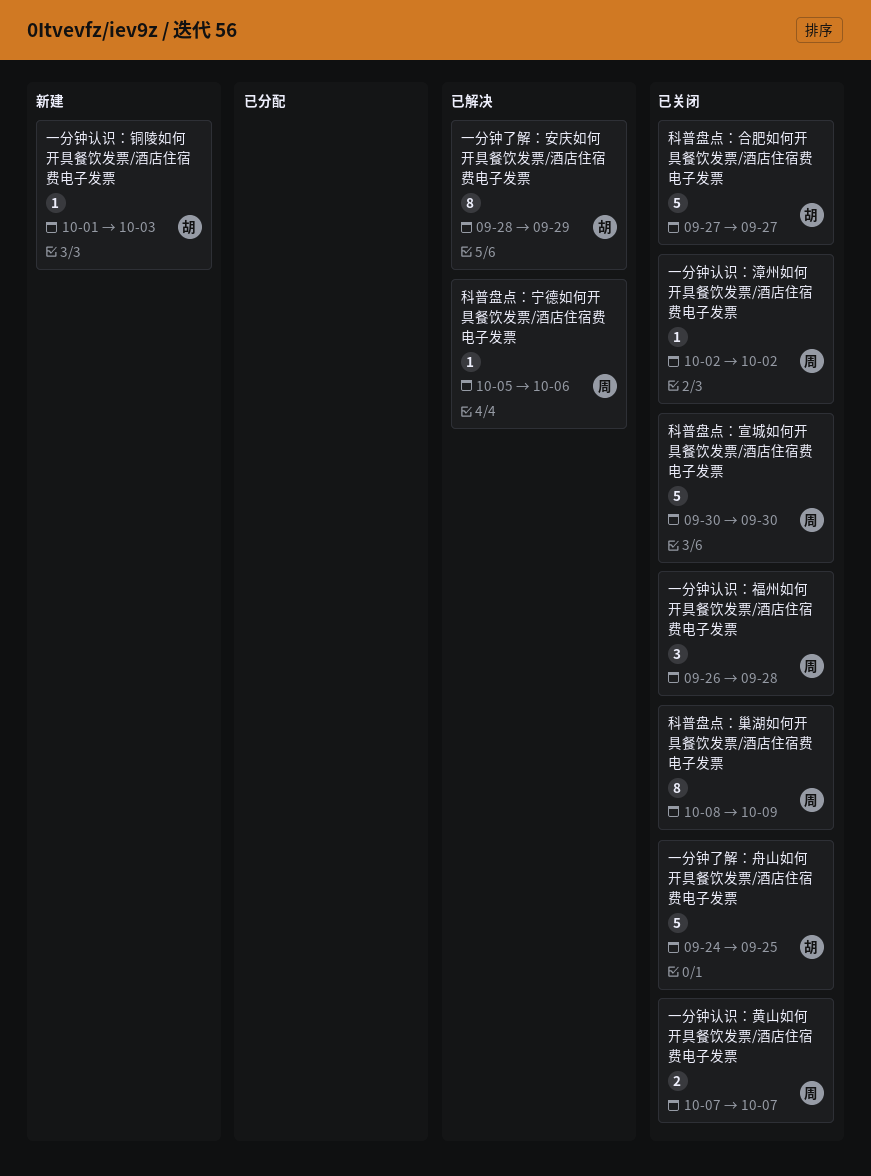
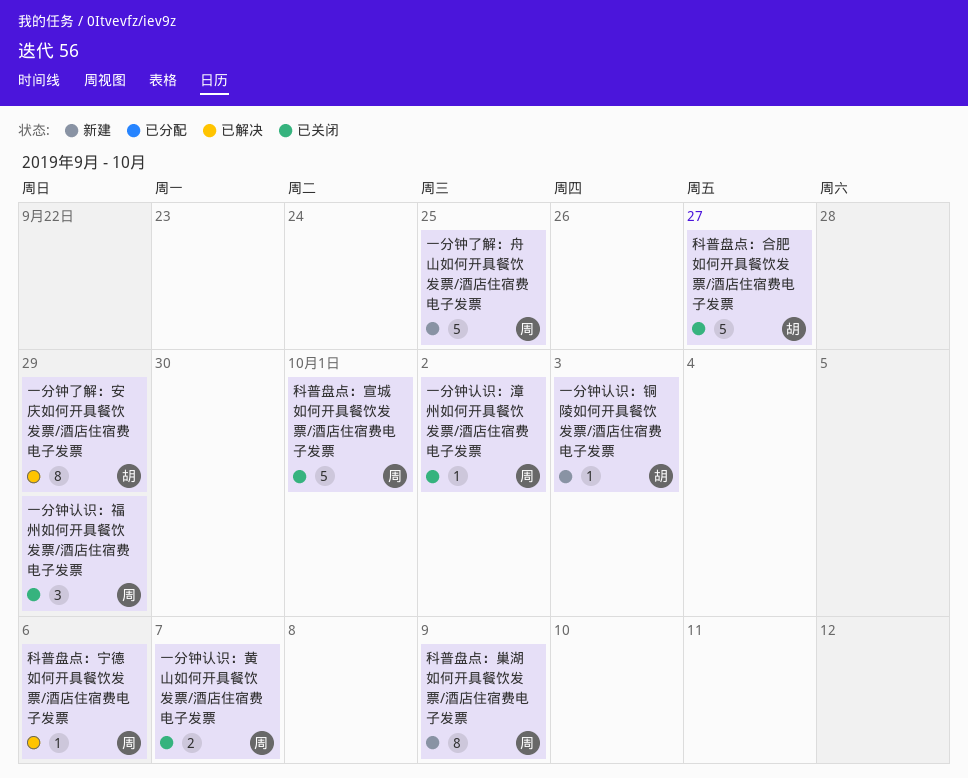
一分钟了解：舟山如何开具餐饮发票/酒店住宿费电子发票, status: 已关闭 -> 新建
一分钟了解：舟山如何开具餐饮发票/酒店住宿费电子发票, owner: 胡 -> 周
一分钟认识：福州如何开具餐饮发票/酒店住宿费电子发票, due: Sep 28 -> Sep 29
科普盘点：宣城如何开具餐饮发票/酒店住宿费电子发票, due: Sep 30 -> Oct 1
科普盘点：巢湖如何开具餐饮发票/酒店住宿费电子发票, status: 已关闭 -> 新建

